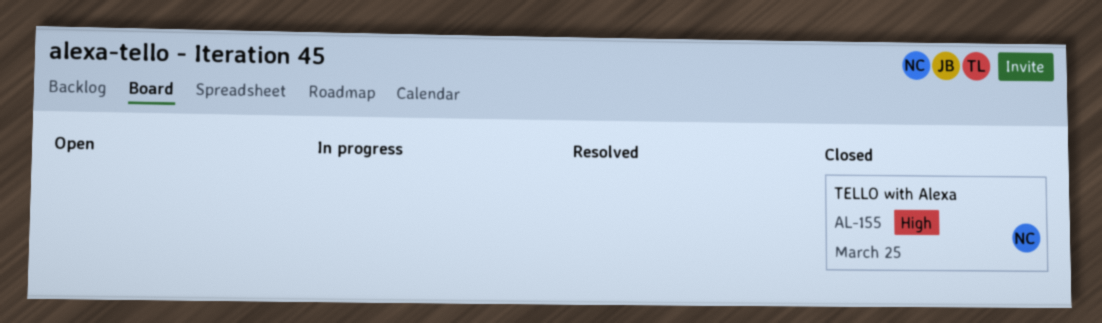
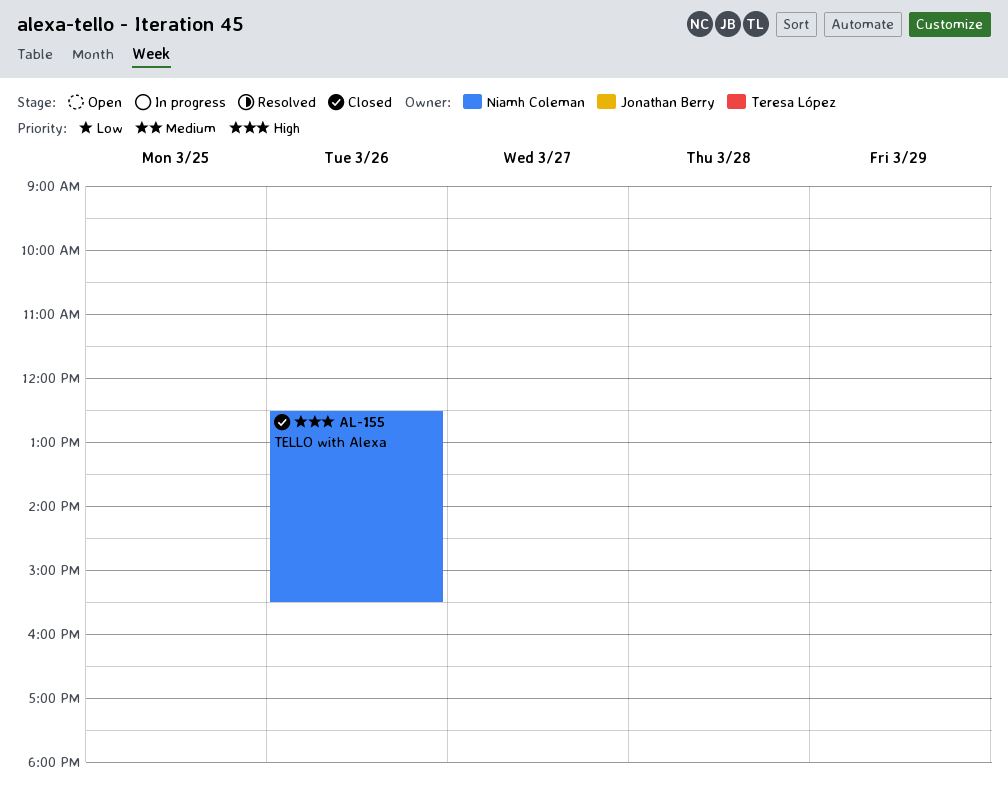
AL-155, day: Mar 25 -> Mar 26

